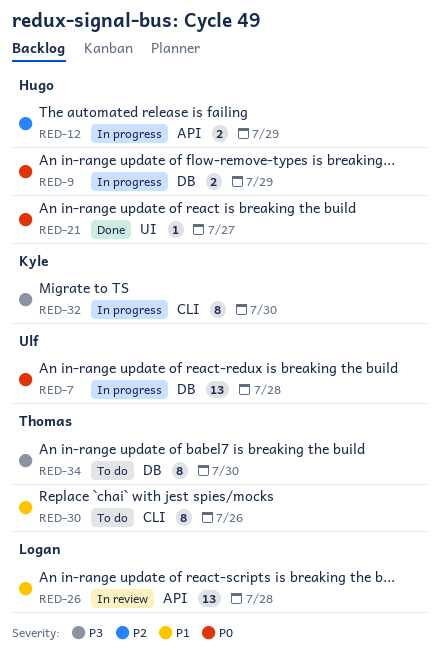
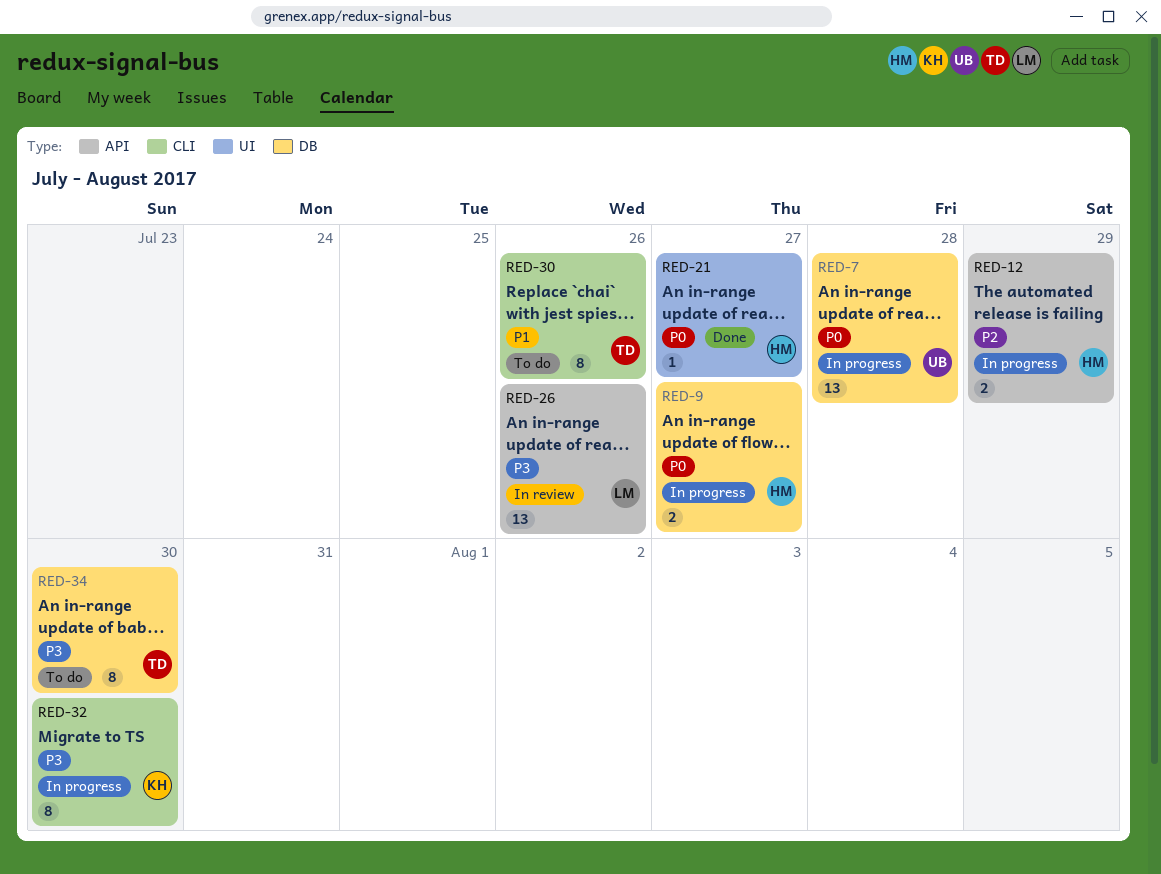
RED-9, day: Jul 29 -> Jul 27
RED-26, priority: P1 -> P3
RED-26, day: Jul 28 -> Jul 26

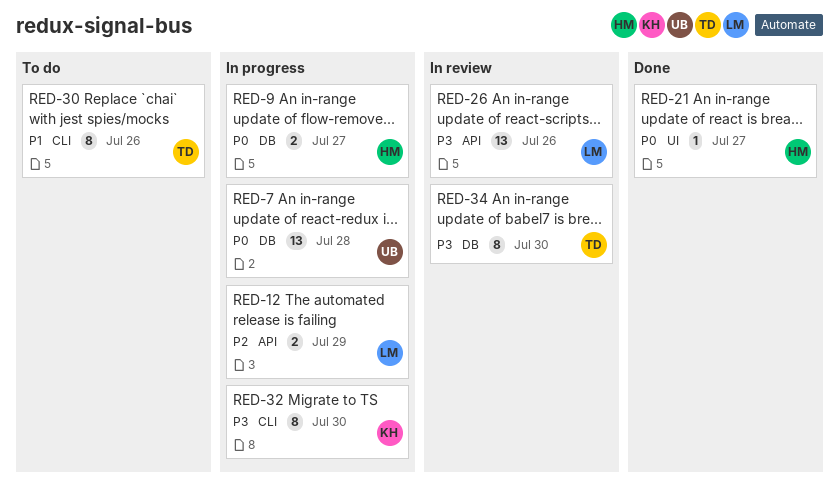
RED-12, owner: HM -> LM
RED-34, status: To do -> In review

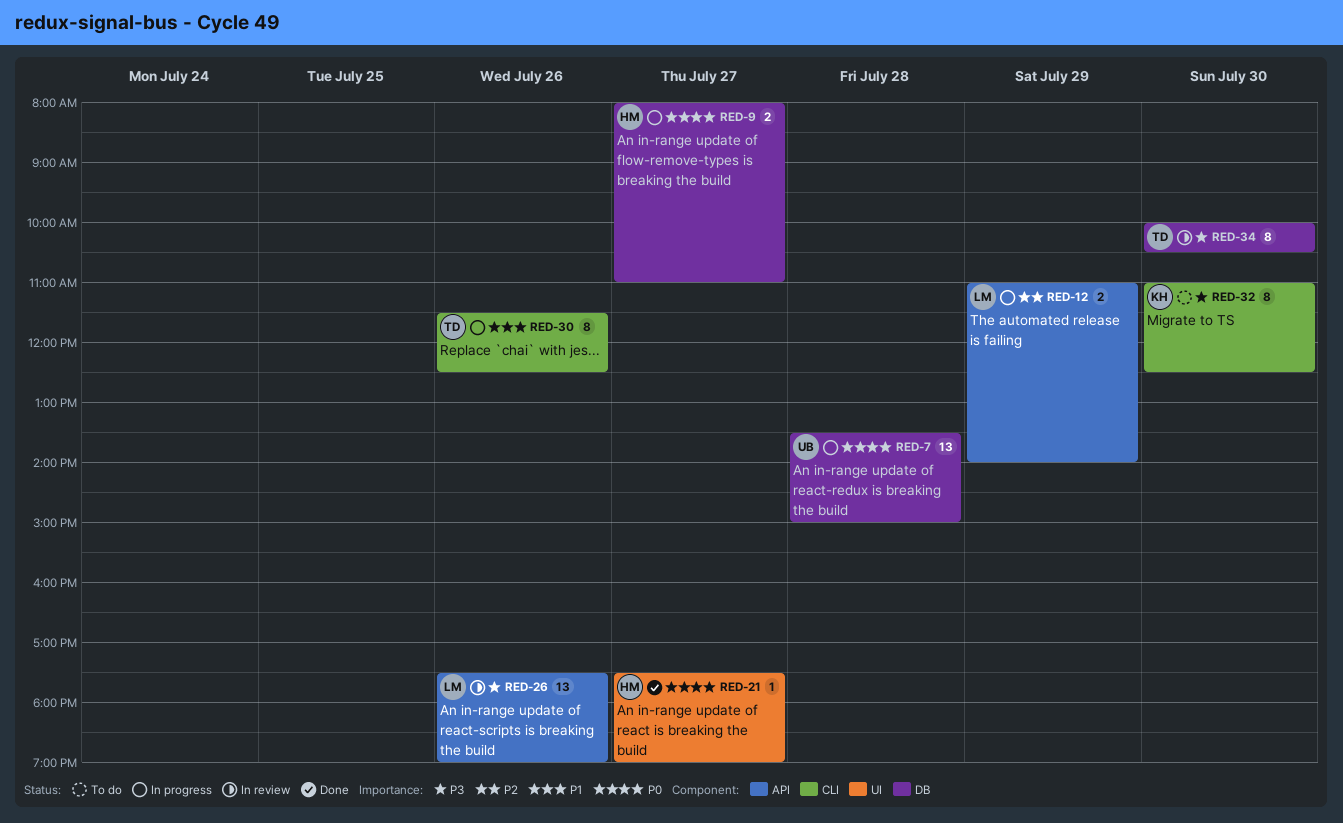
RED-30, status: To do -> In progress
RED-32, status: In progress -> To do

